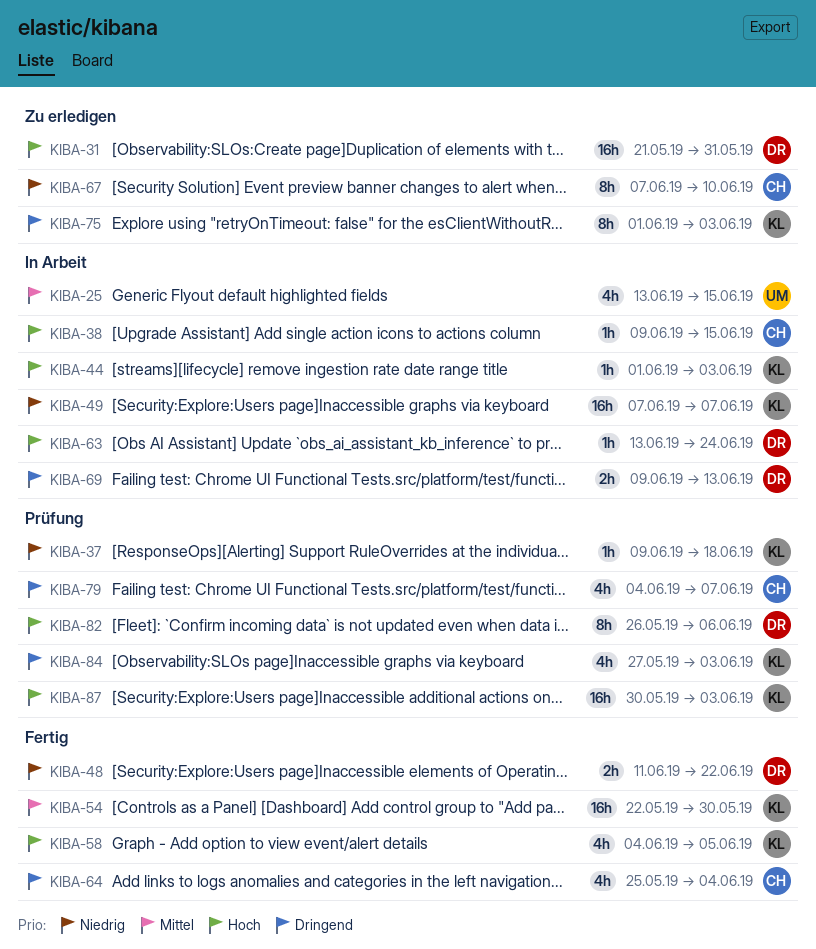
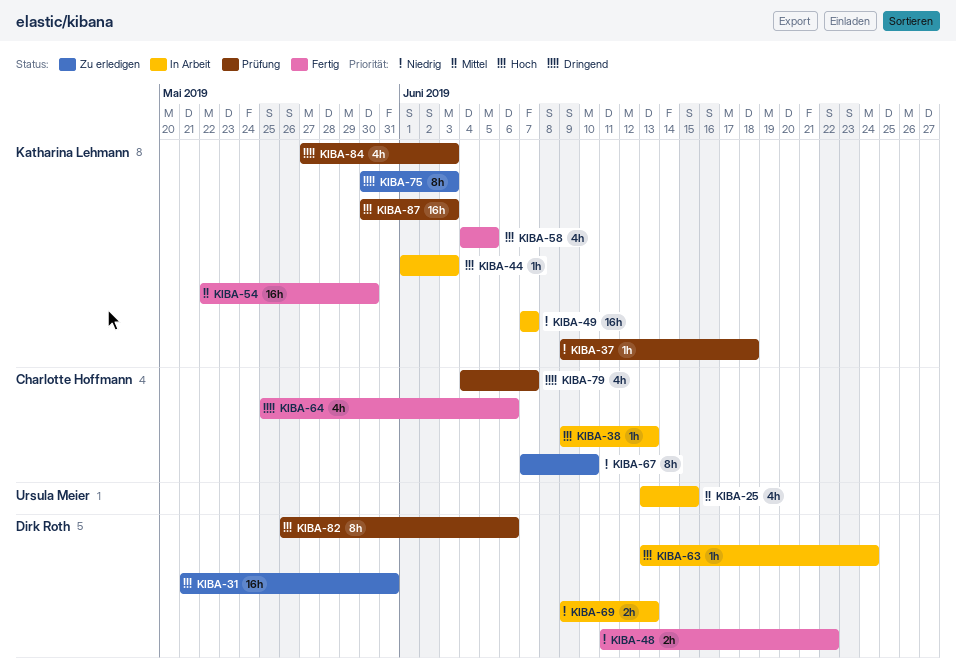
KIBA-38, due: Jun 15 -> Jun 13
KIBA-64, due: Jun 4 -> Jun 6
KIBA-69, priority: Dringend -> Niedrig
KIBA-75, start: Jun 1 -> May 30

